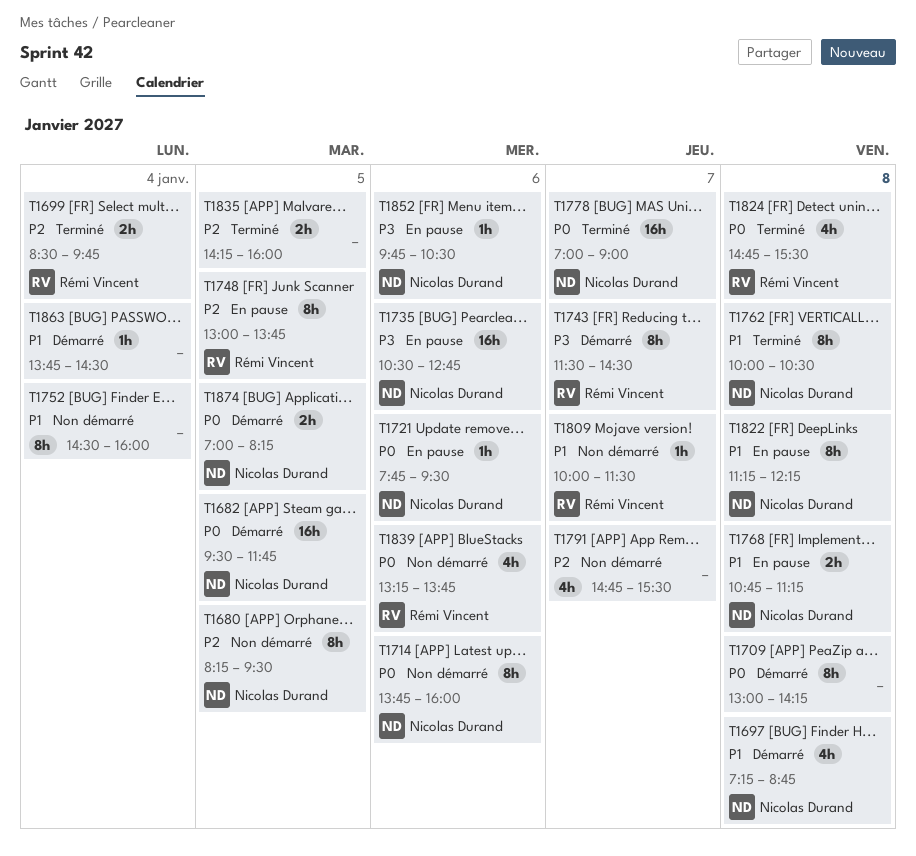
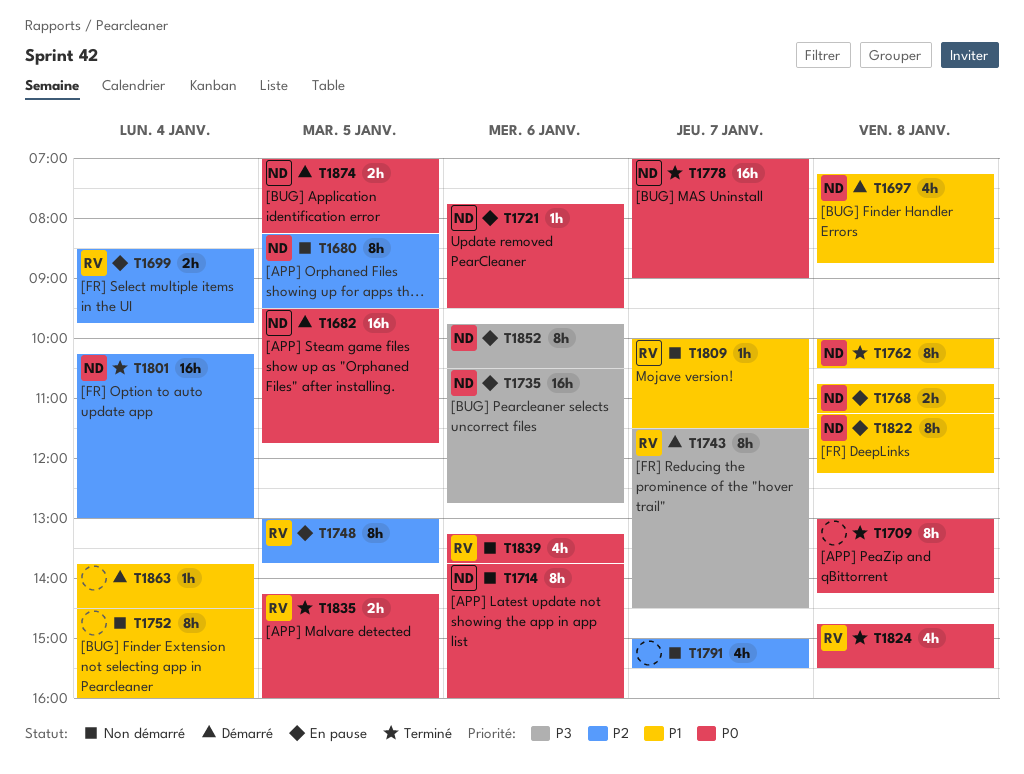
T1699, status: Terminé -> En pause
T1709, status: Démarré -> Terminé
T1791, begins: 14:45 -> 15:00
T1801: none -> present
T1835, owner: none -> Rémi Vincent
T1835, priority: P2 -> P0
T1852, estimate: 1h -> 8h

